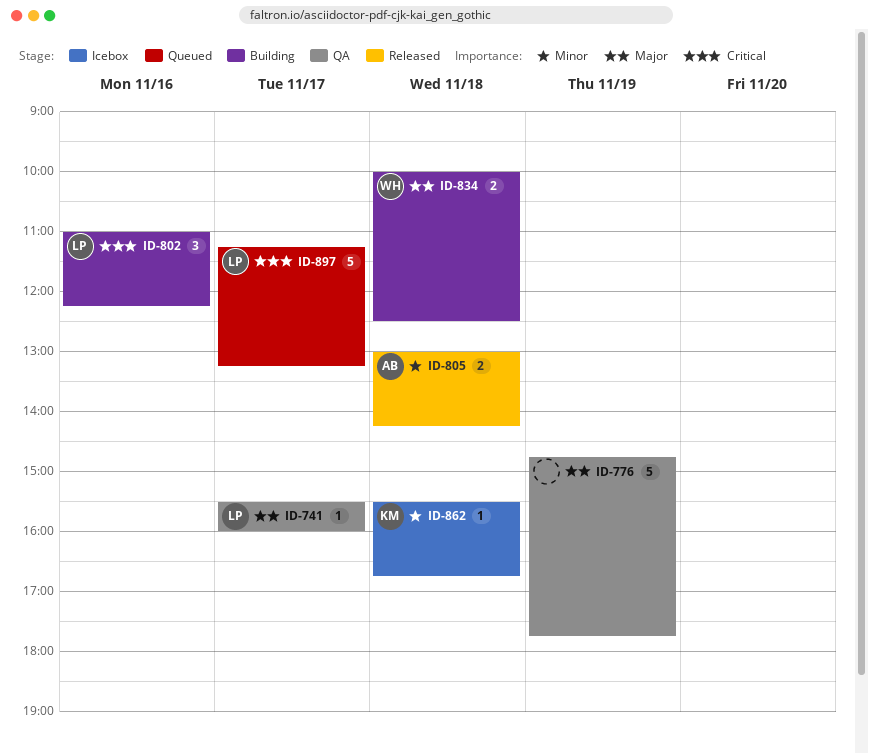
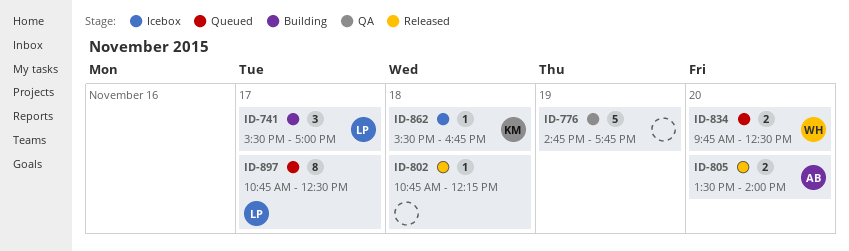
ID-741, status: QA -> Building
ID-741, estimate: 1 -> 3
ID-741, ends: 16:00 -> 17:00
ID-802, status: Building -> Released
ID-802, owner: LP -> none
ID-802, estimate: 3 -> 1
ID-802, day: Nov 16 -> Nov 18
ID-802, begins: 11:00 -> 10:45
ID-805, day: Nov 18 -> Nov 20
ID-805, begins: 13:00 -> 13:30
ID-805, ends: 14:15 -> 14:00
ID-834, status: Building -> Queued
ID-834, day: Nov 18 -> Nov 20
ID-834, begins: 10:00 -> 09:45
ID-897, estimate: 5 -> 8
ID-897, begins: 11:15 -> 10:45
ID-897, ends: 13:15 -> 12:30

